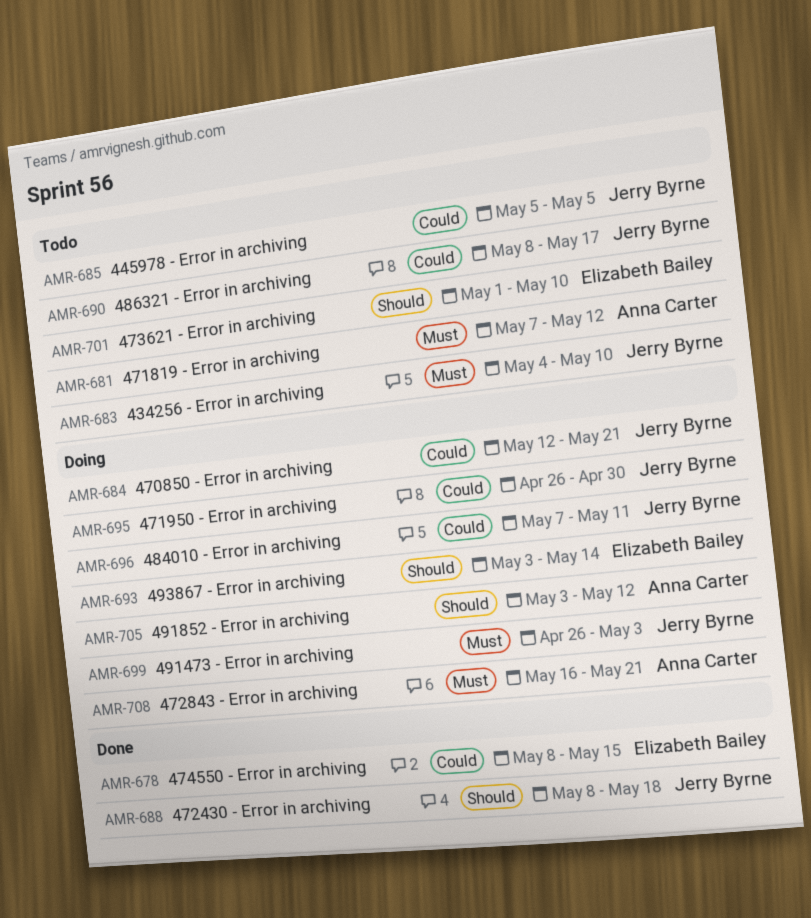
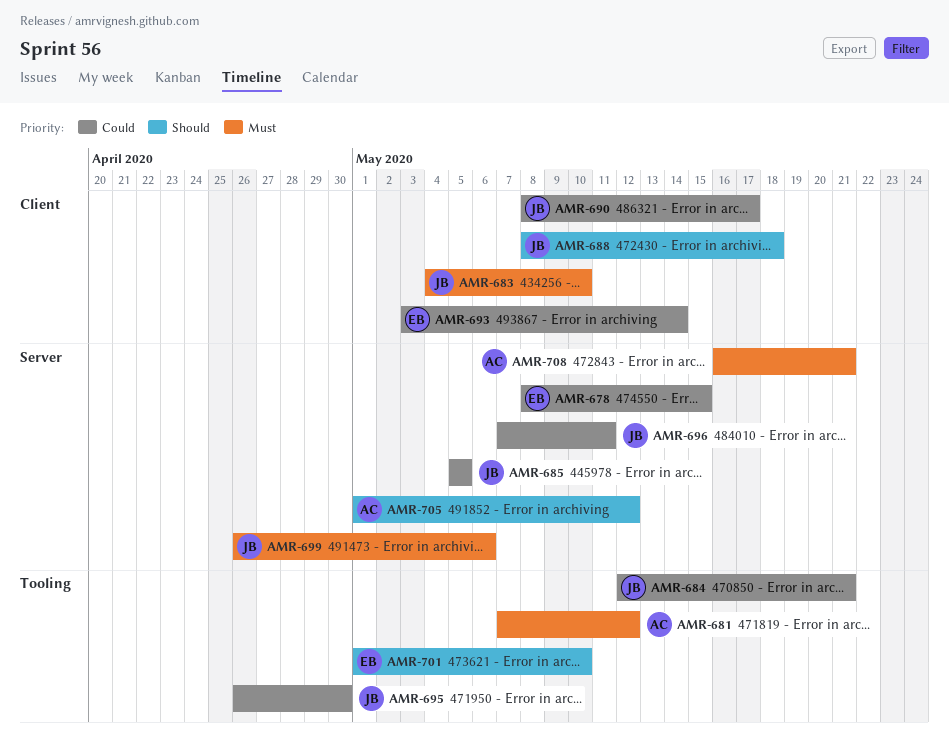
AMR-693, priority: Should -> Could
AMR-699, due: May 3 -> May 6
AMR-705, start: May 3 -> May 1

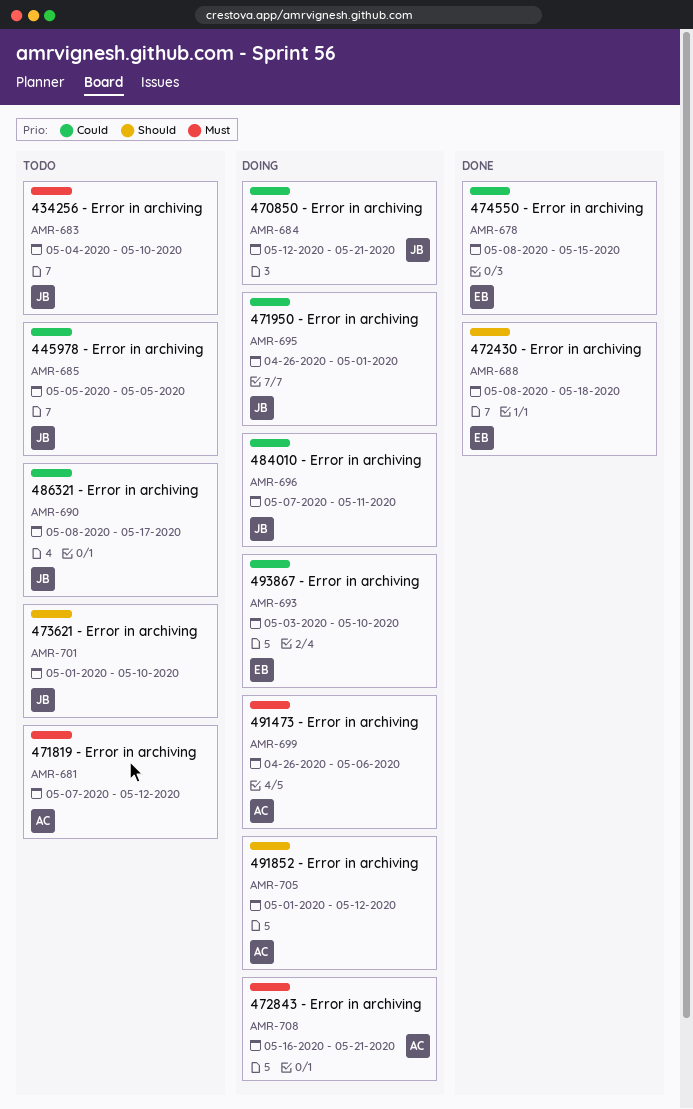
AMR-688, owner: JB -> EB
AMR-693, due: May 14 -> May 10
AMR-695, due: Apr 30 -> May 1
AMR-699, owner: JB -> AC
AMR-701, owner: EB -> JB

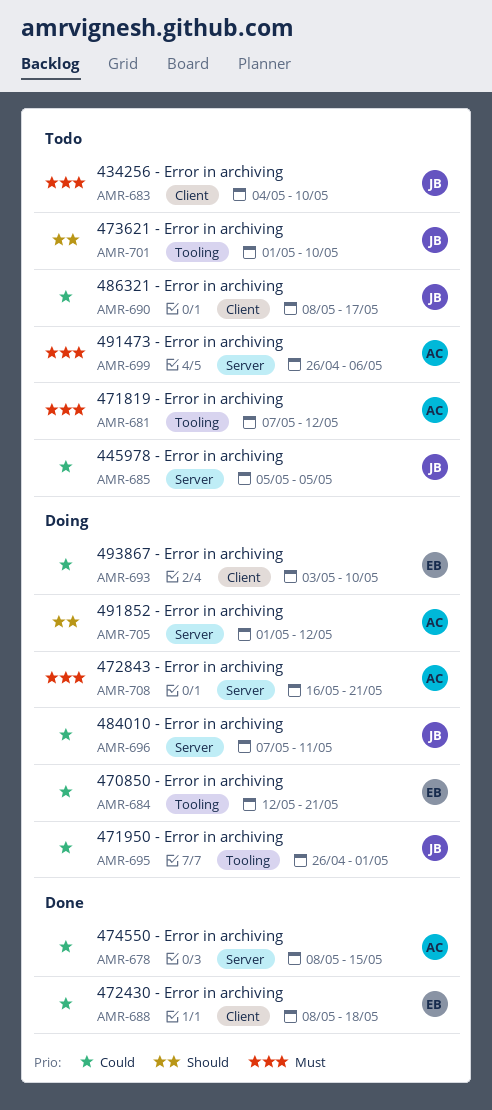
AMR-678, owner: EB -> AC
AMR-684, owner: JB -> EB
AMR-688, priority: Should -> Could
AMR-699, status: Doing -> Todo

